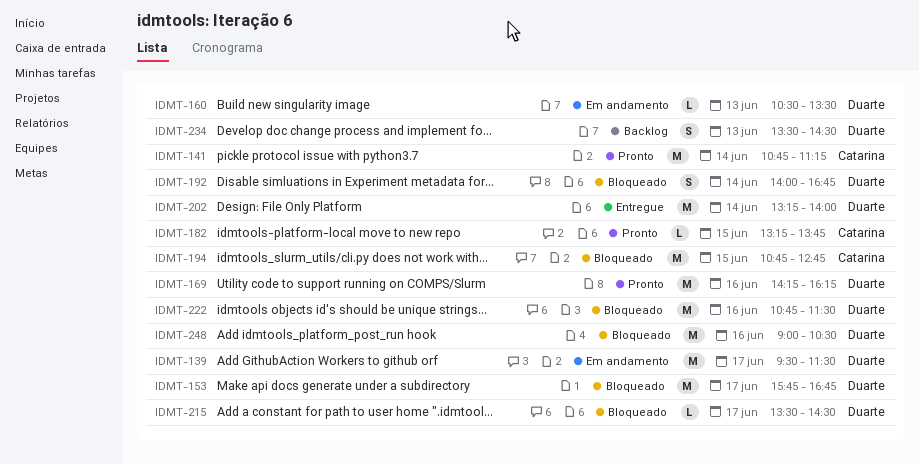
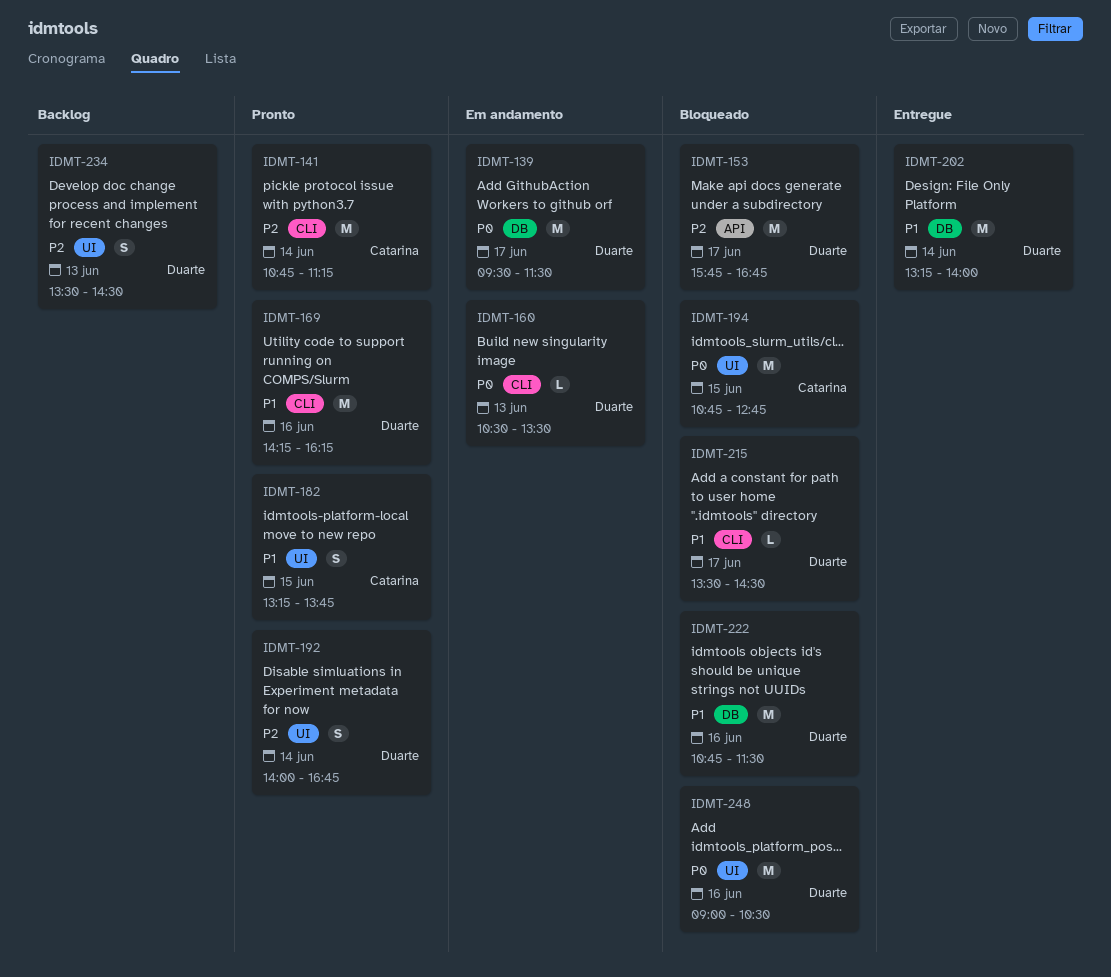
IDMT-182, estimate: L -> S
IDMT-192, status: Bloqueado -> Pronto

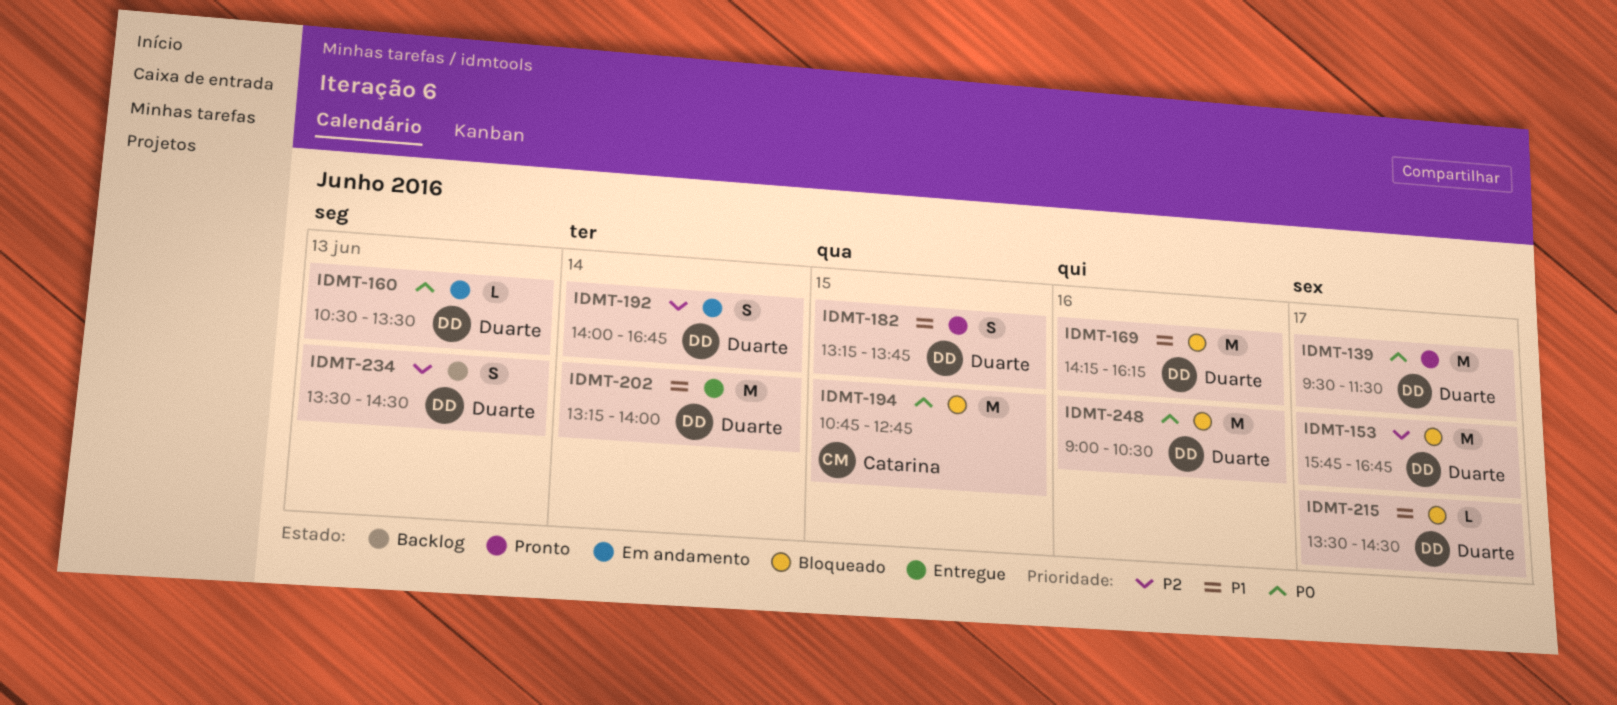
IDMT-139, status: Em andamento -> Pronto
IDMT-141: present -> none
IDMT-169, status: Pronto -> Bloqueado
IDMT-182, owner: Catarina -> Duarte
IDMT-192, status: Pronto -> Em andamento
IDMT-222: present -> none

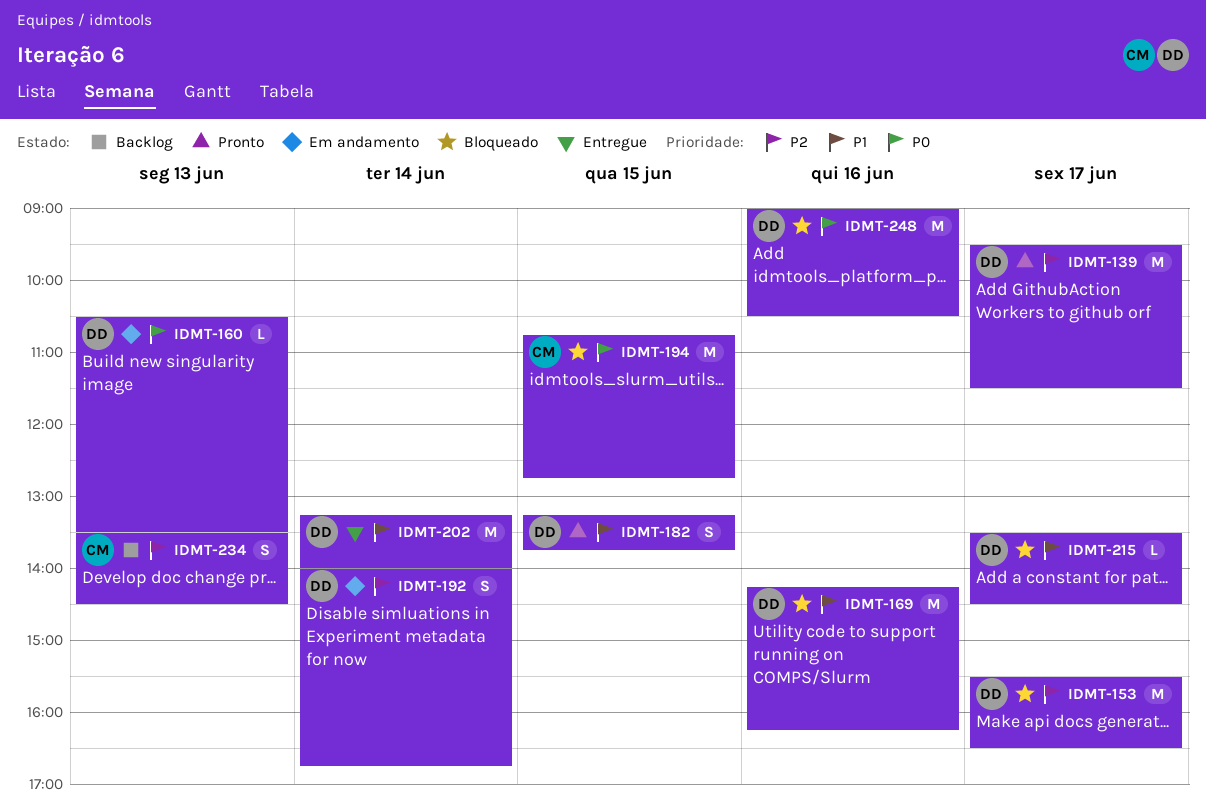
IDMT-139, priority: P0 -> P2
IDMT-153, begins: 15:45 -> 15:30
IDMT-153, ends: 16:45 -> 16:30
IDMT-234, owner: Duarte -> Catarina

